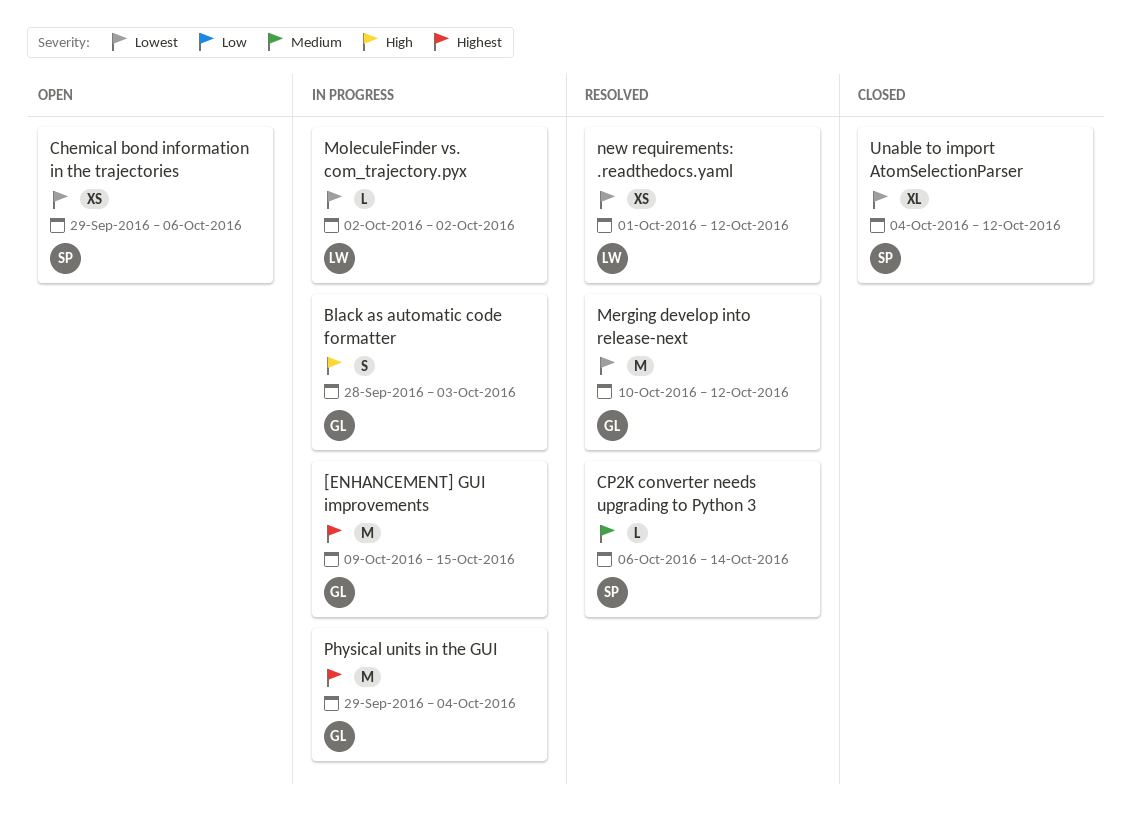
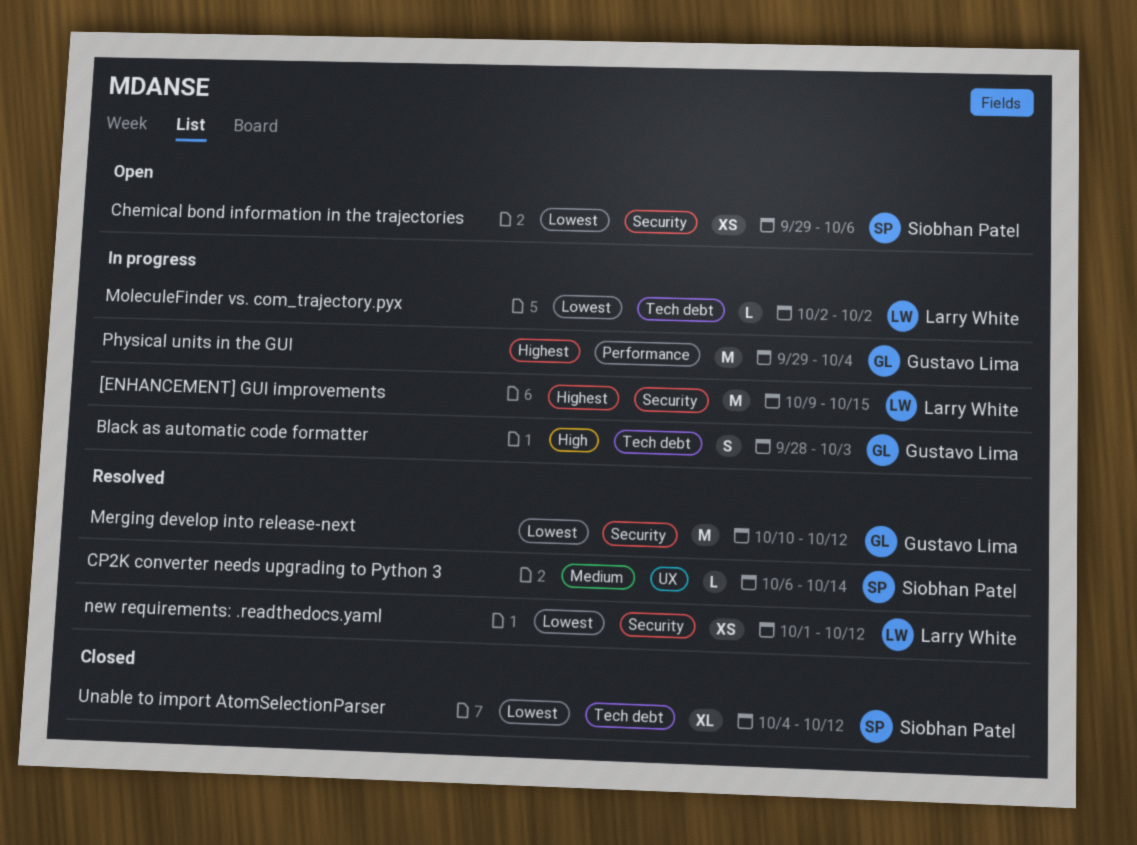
[ENHANCEMENT] GUI improvements, owner: Gustavo Lima -> Larry White

